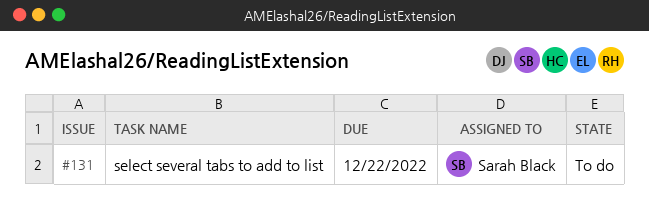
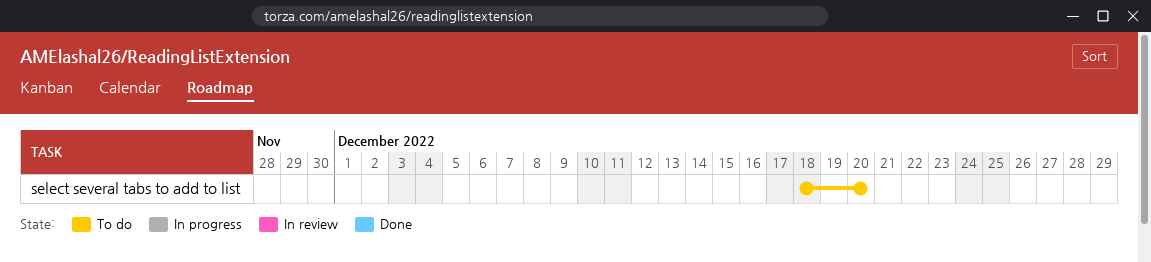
select several tabs to add to list, due: Dec 22 -> Dec 20

